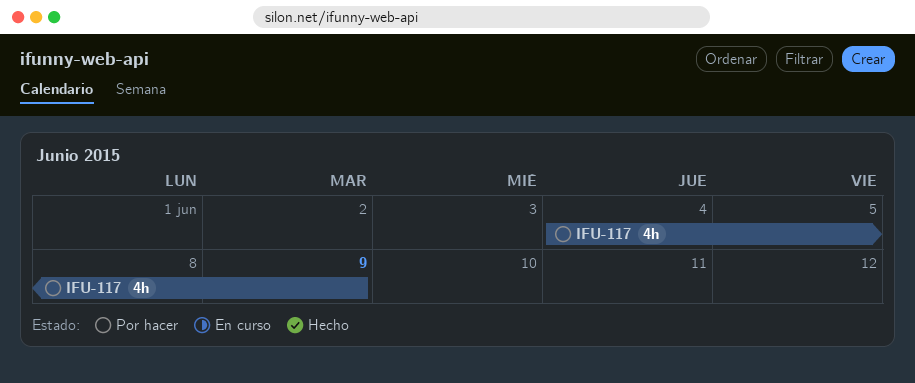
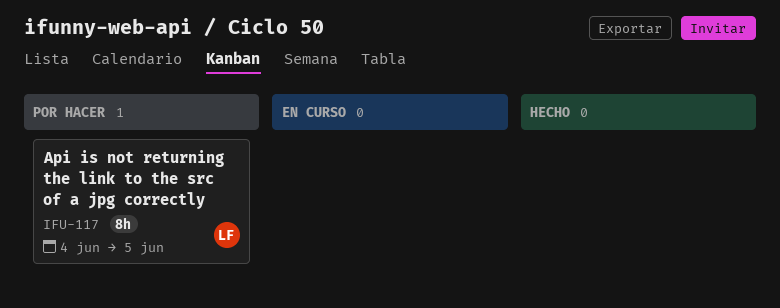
IFU-117, estimate: 4h -> 8h
IFU-117, due: Jun 9 -> Jun 5

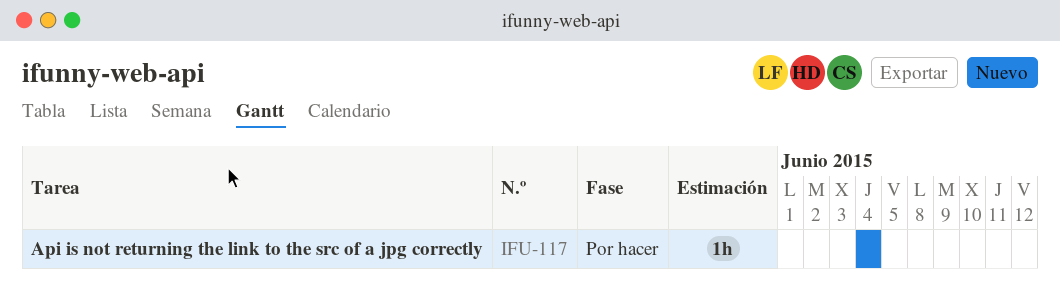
IFU-117, estimate: 8h -> 1h
IFU-117, due: Jun 5 -> Jun 4

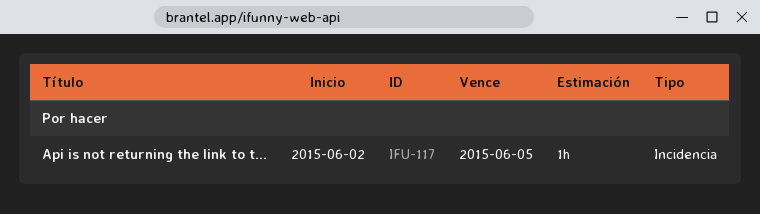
IFU-117, start: Jun 4 -> Jun 2
IFU-117, due: Jun 4 -> Jun 5

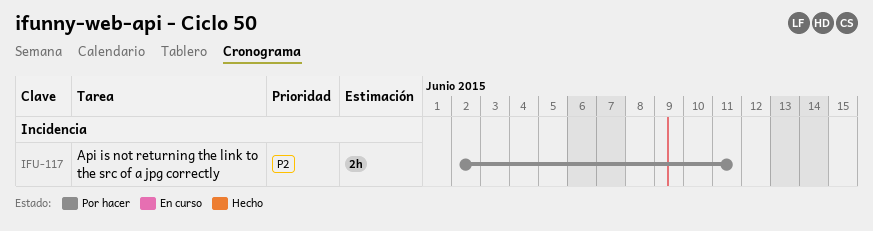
IFU-117, estimate: 1h -> 2h
IFU-117, due: Jun 5 -> Jun 11

